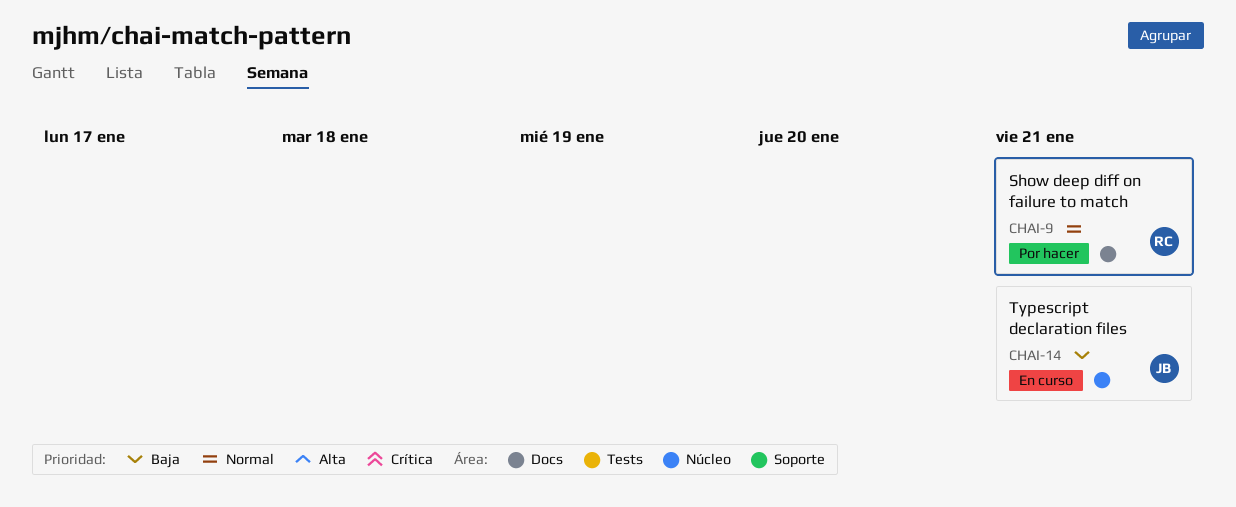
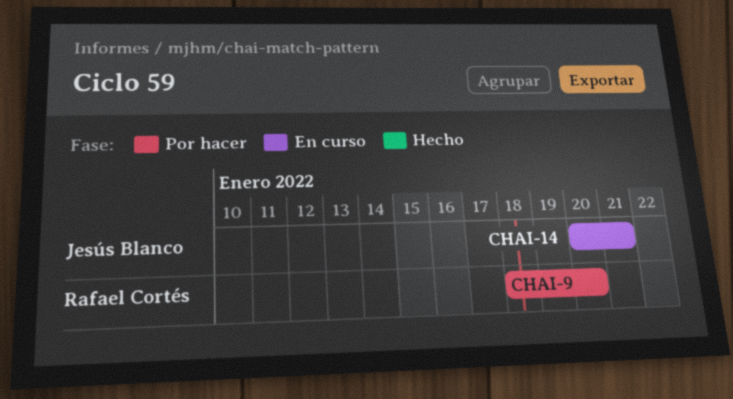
CHAI-9, due: Jan 21 -> Jan 20

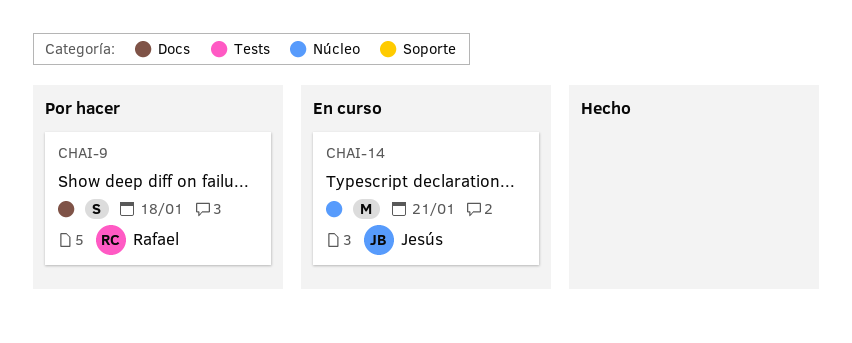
CHAI-9, due: Jan 20 -> Jan 18

